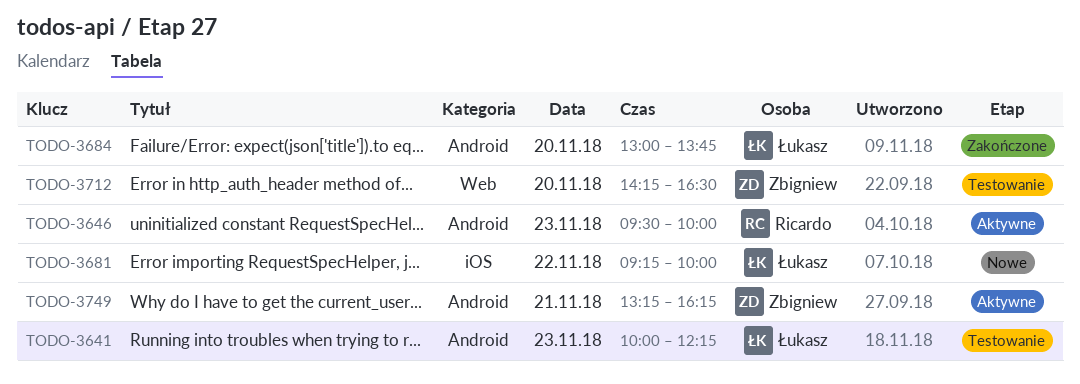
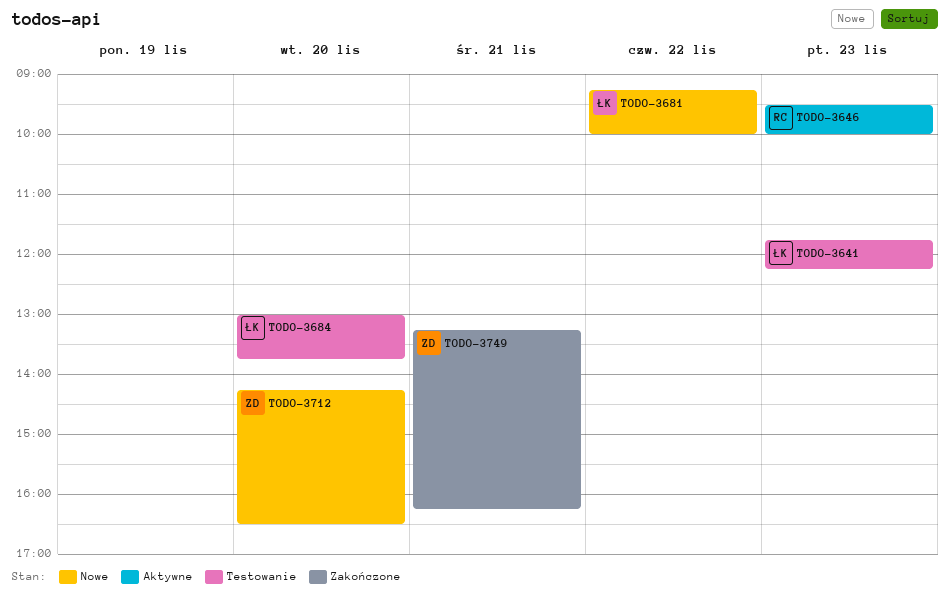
TODO-3641, begins: 10:00 -> 11:45
TODO-3684, status: Zakończone -> Testowanie
TODO-3712, status: Testowanie -> Nowe
TODO-3749, status: Aktywne -> Zakończone

